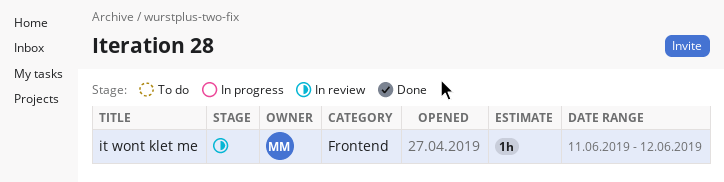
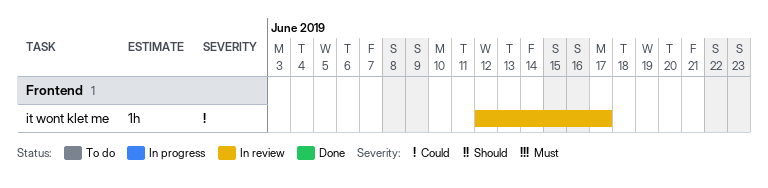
it wont klet me, start: Jun 11 -> Jun 12
it wont klet me, due: Jun 12 -> Jun 17

